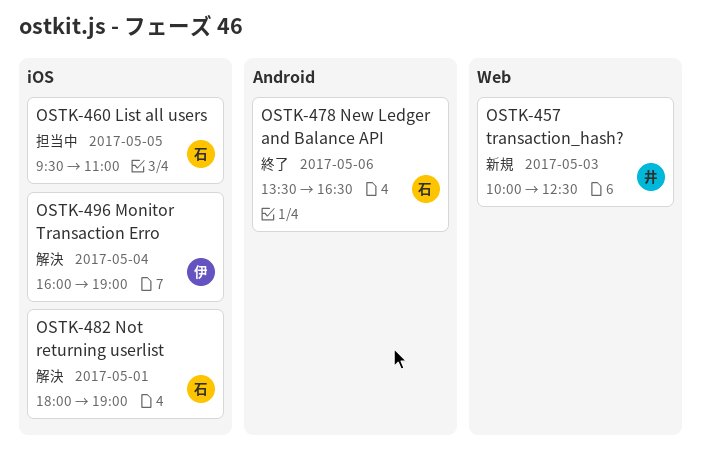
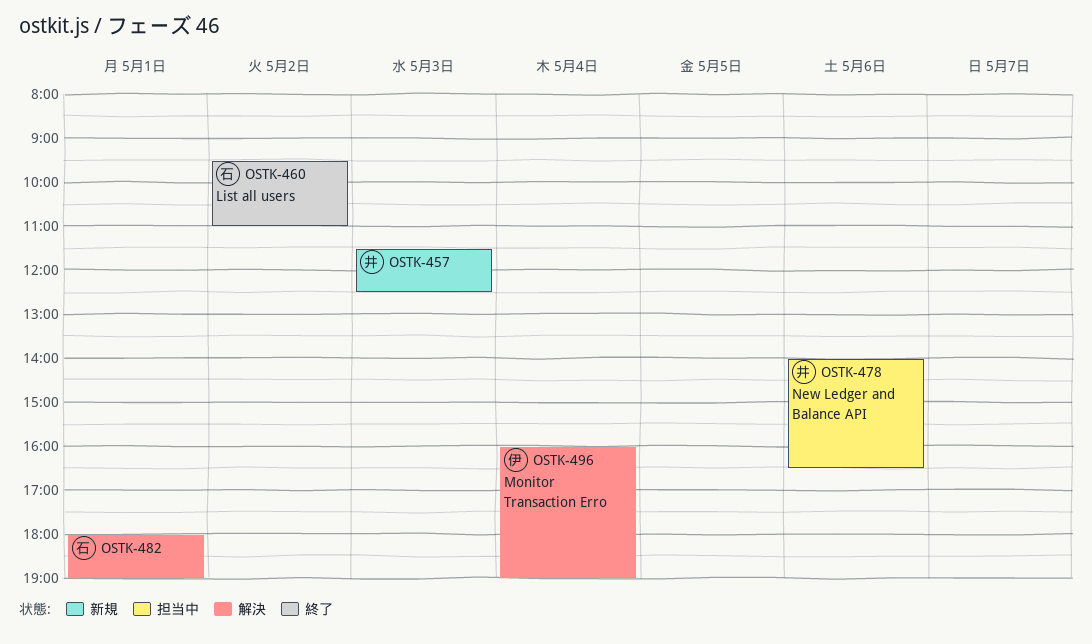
OSTK-457, begins: 10:00 -> 11:30
OSTK-460, status: 担当中 -> 終了
OSTK-460, day: May 5 -> May 2
OSTK-478, status: 終了 -> 担当中
OSTK-478, owner: 石 -> 井
OSTK-478, begins: 13:30 -> 14:00

